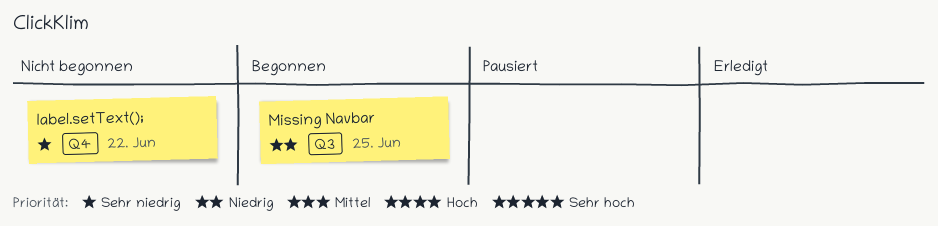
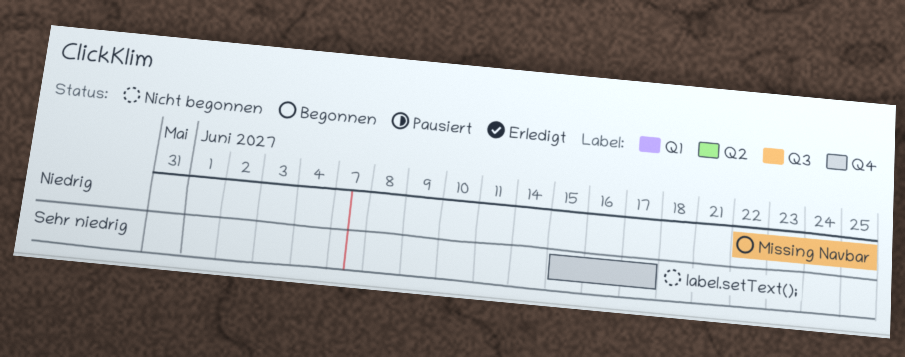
label.setText();, due: Jun 22 -> Jun 17

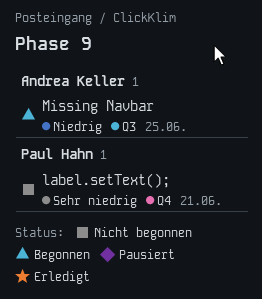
label.setText();, due: Jun 17 -> Jun 21

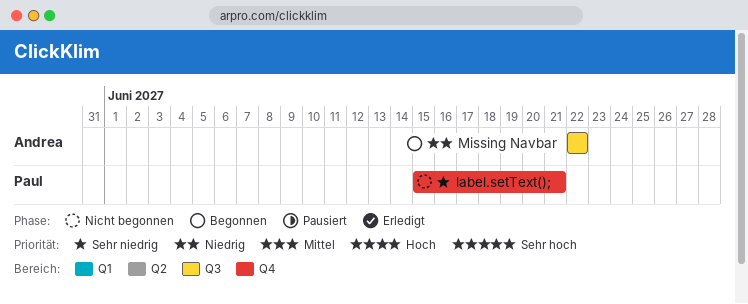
Missing Navbar, due: Jun 25 -> Jun 22

